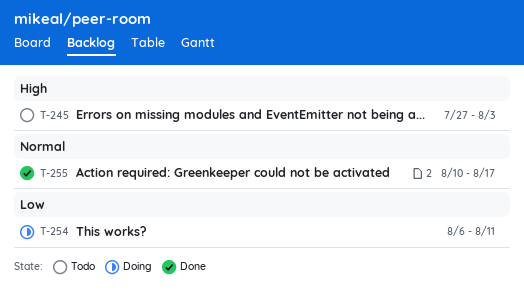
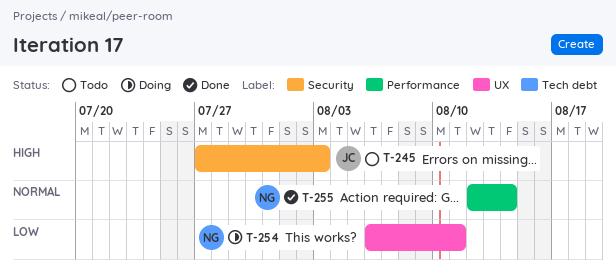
T-255, start: Aug 10 -> Aug 12
T-255, due: Aug 17 -> Aug 14

